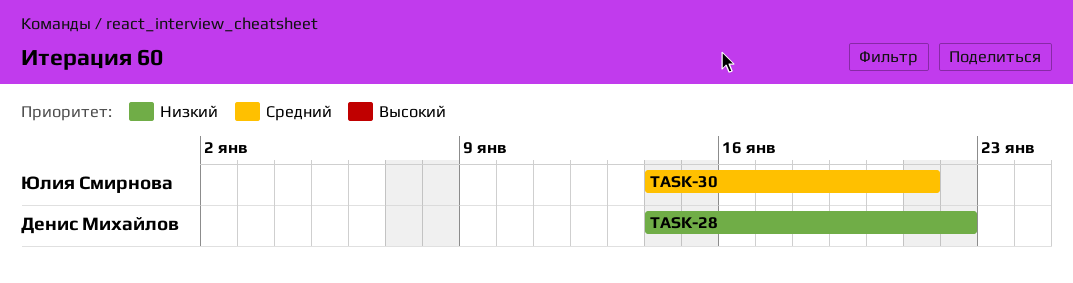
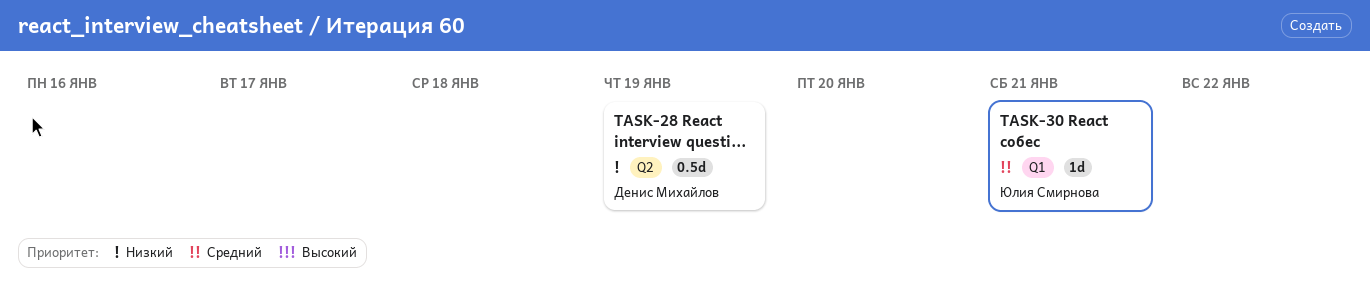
TASK-28, due: Jan 22 -> Jan 19

